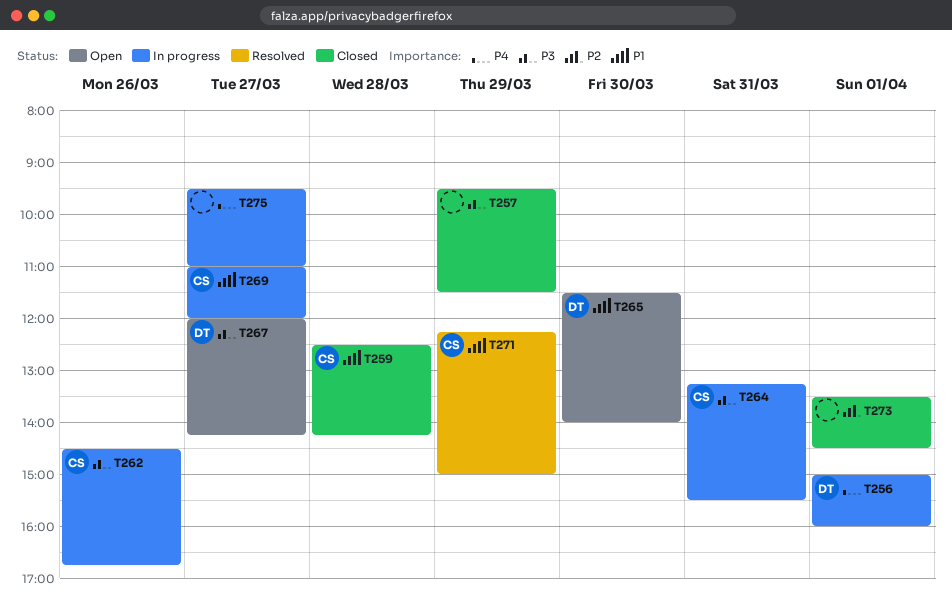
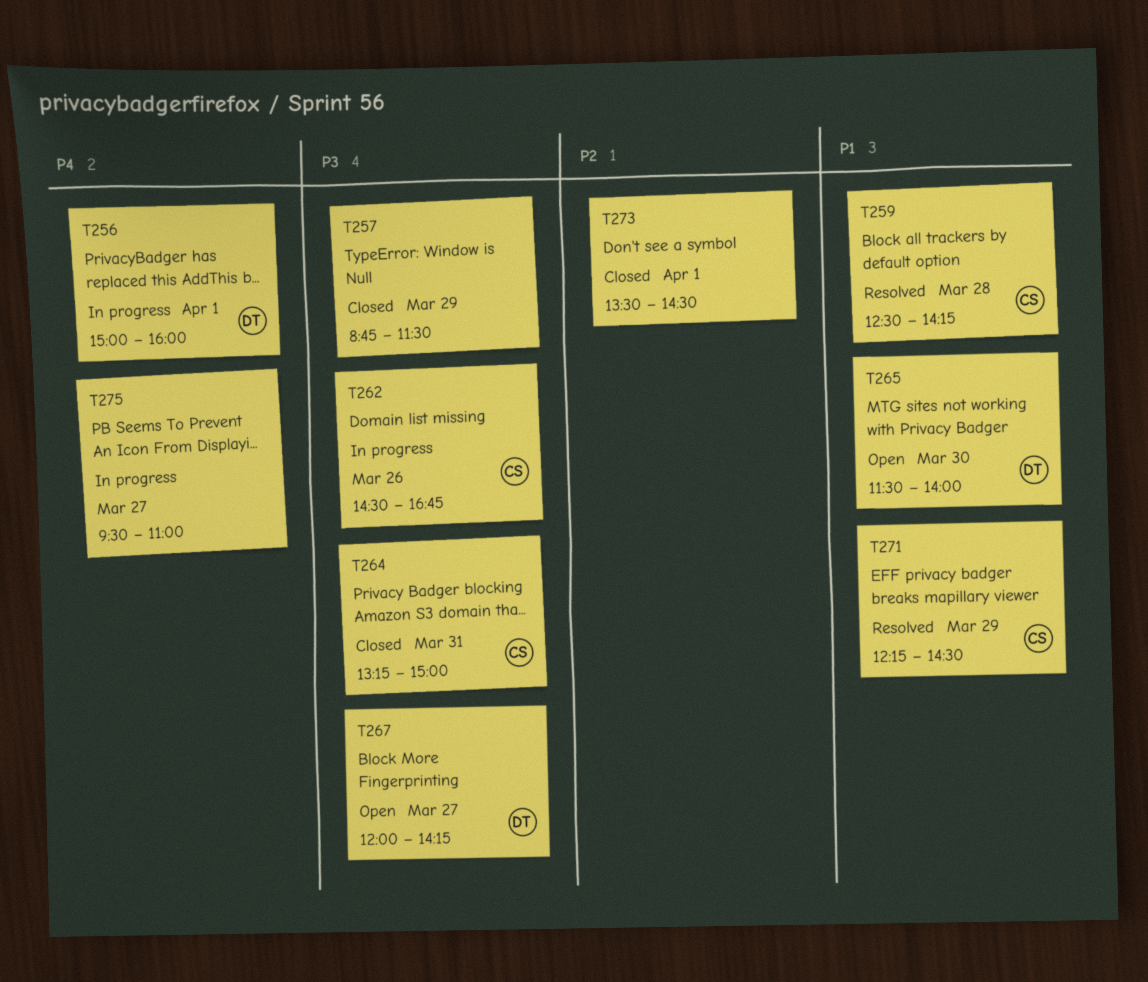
T257, begins: 09:30 -> 08:45
T259, status: Closed -> Resolved
T264, status: In progress -> Closed
T264, ends: 15:30 -> 15:00
T269: present -> none
T271, ends: 15:00 -> 14:30

